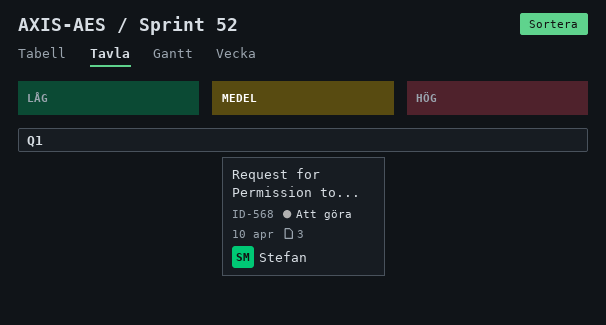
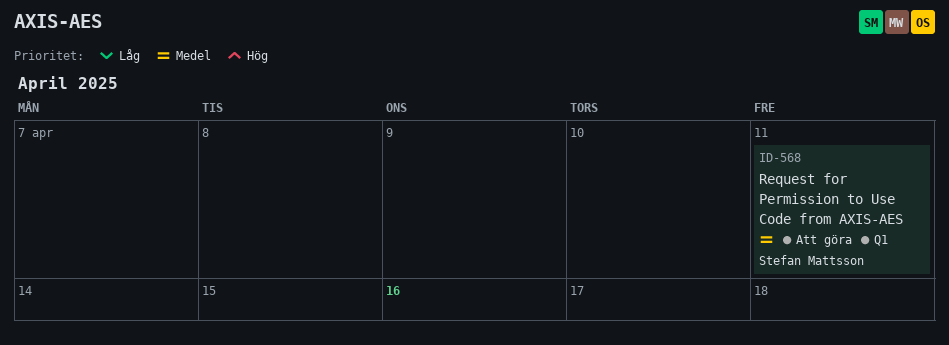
ID-568, due: Apr 10 -> Apr 11

